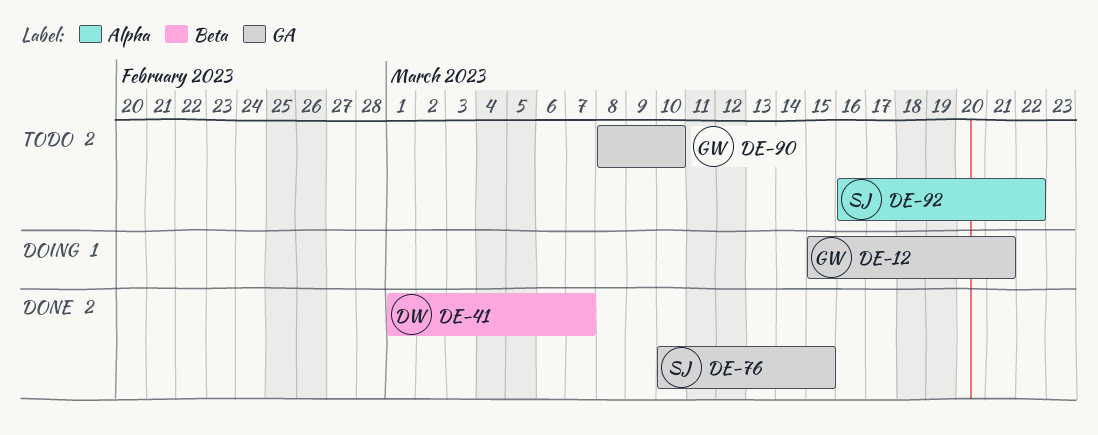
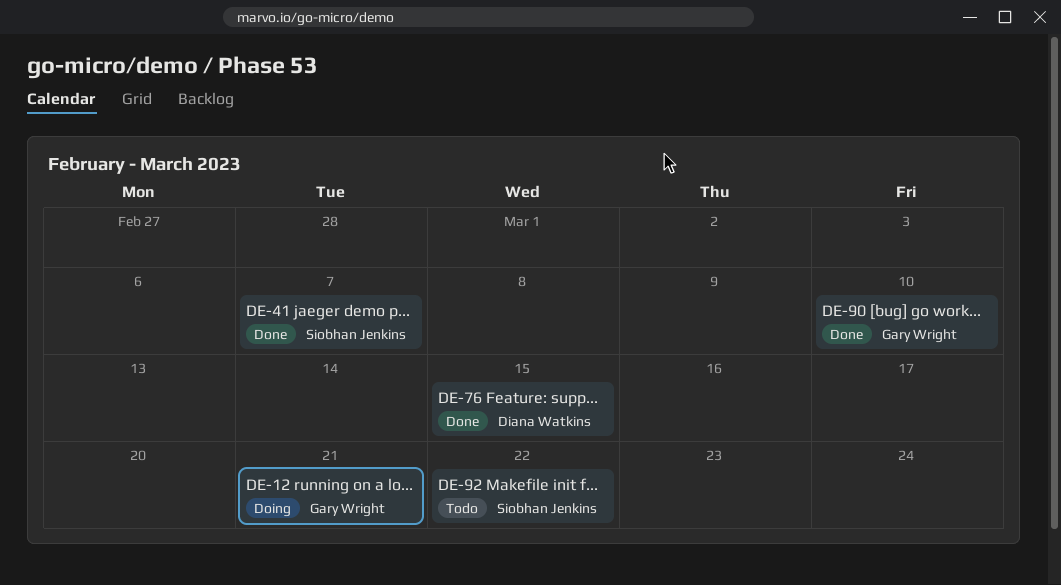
DE-41, owner: Diana Watkins -> Siobhan Jenkins
DE-76, owner: Siobhan Jenkins -> Diana Watkins
DE-90, status: Todo -> Done

